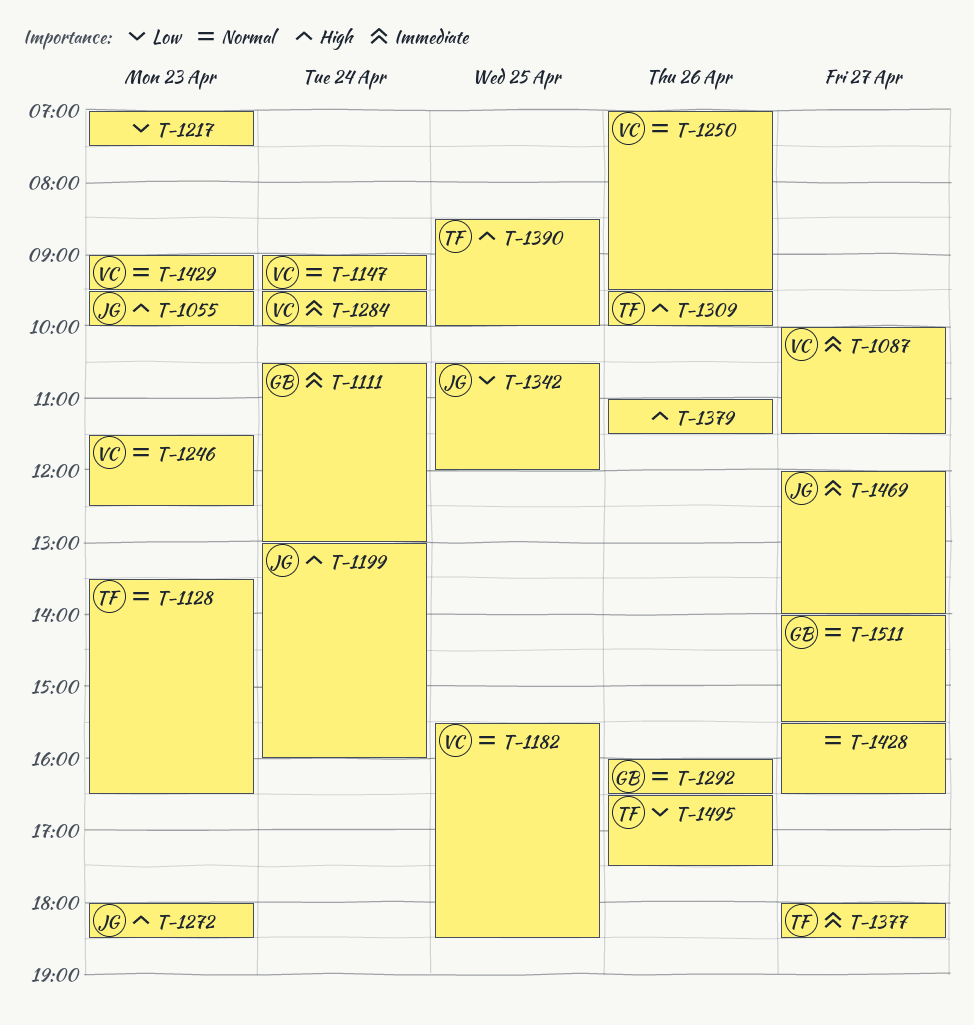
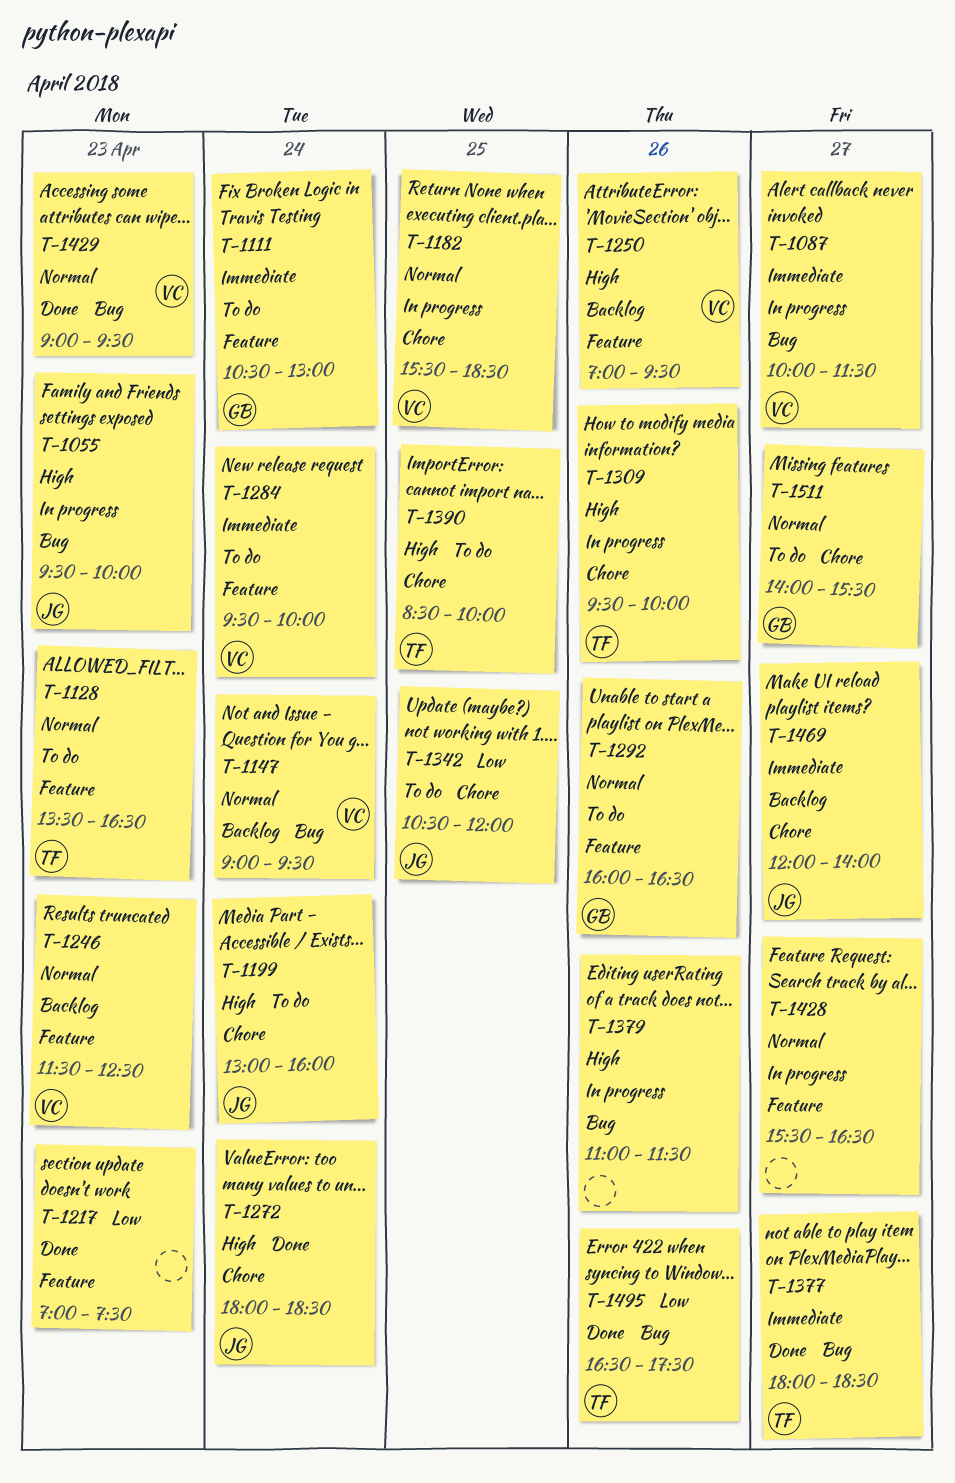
T-1250, priority: Normal -> High
T-1272, day: Apr 23 -> Apr 24

